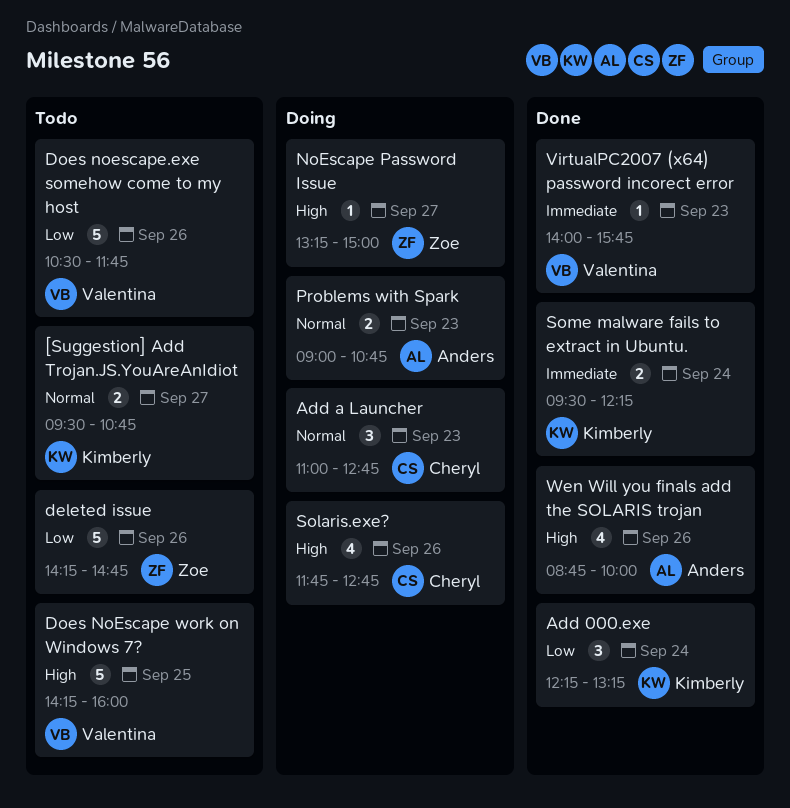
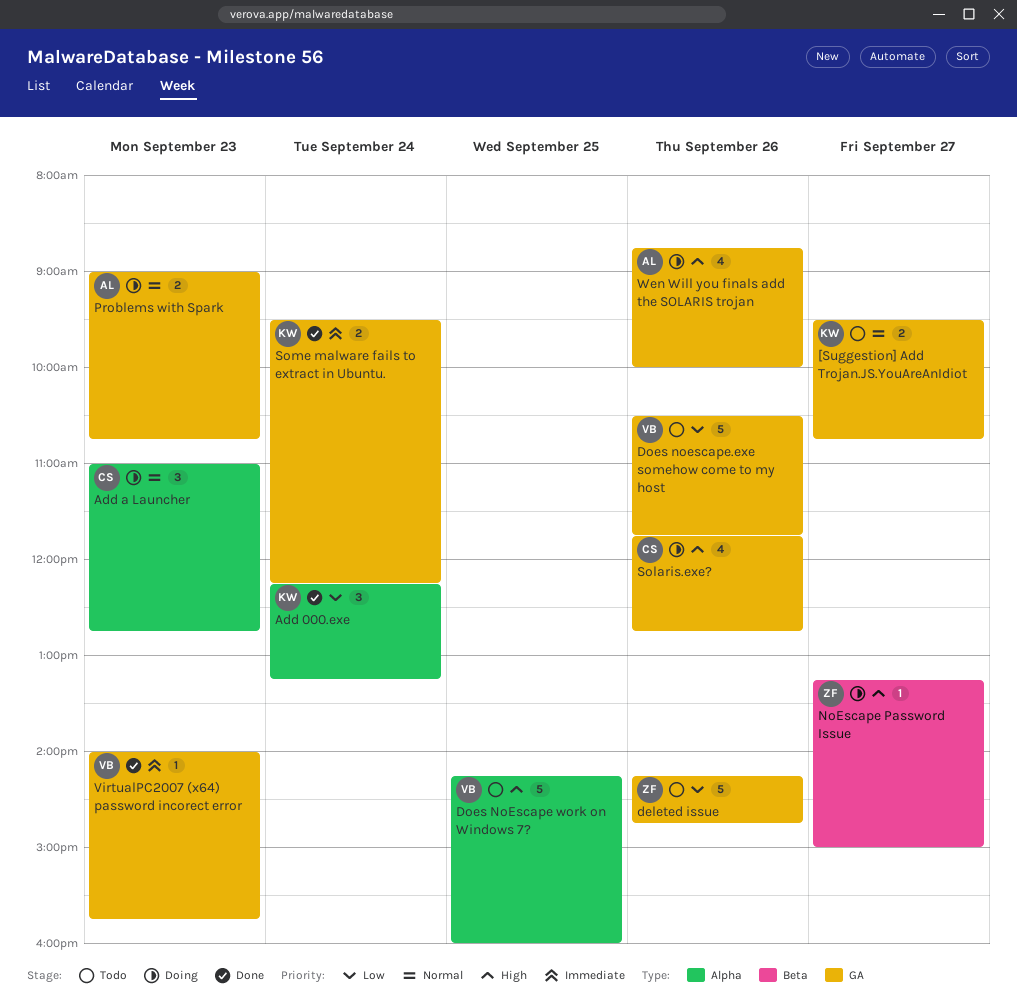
Wen Will you finals add the SOLARIS trojan, status: Done -> Doing

